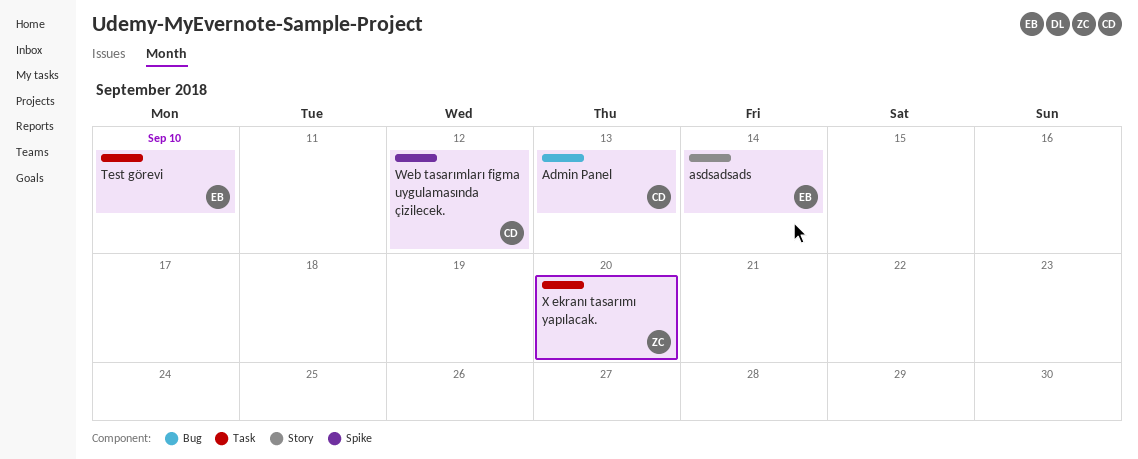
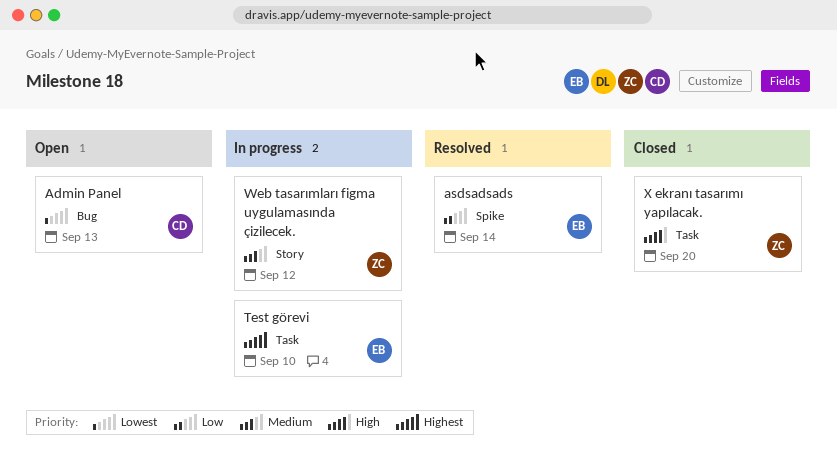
asdsadsads, label: Story -> Spike
Web tasarımları figma uygulamasında çizilecek., owner: CD -> ZC
Web tasarımları figma uygulamasında çizilecek., label: Spike -> Story

